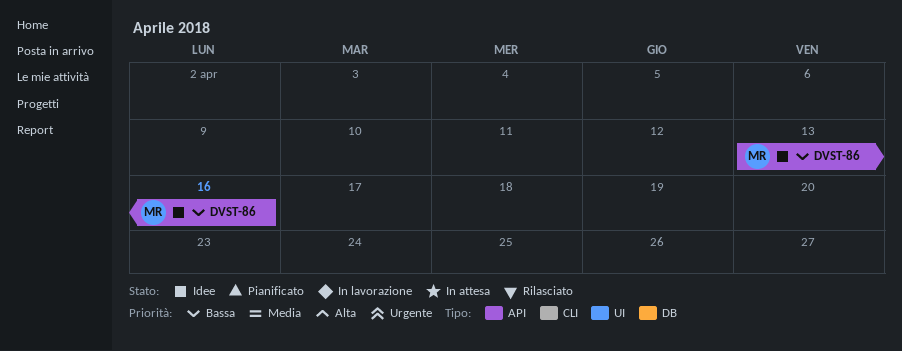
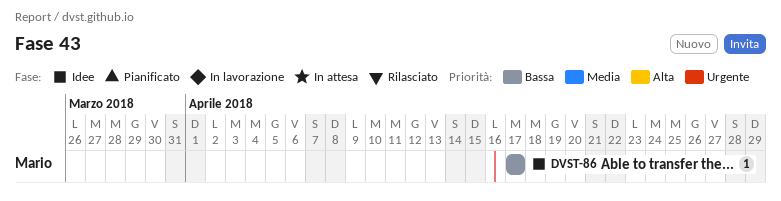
DVST-86, start: Apr 13 -> Apr 17
DVST-86, due: Apr 16 -> Apr 17

